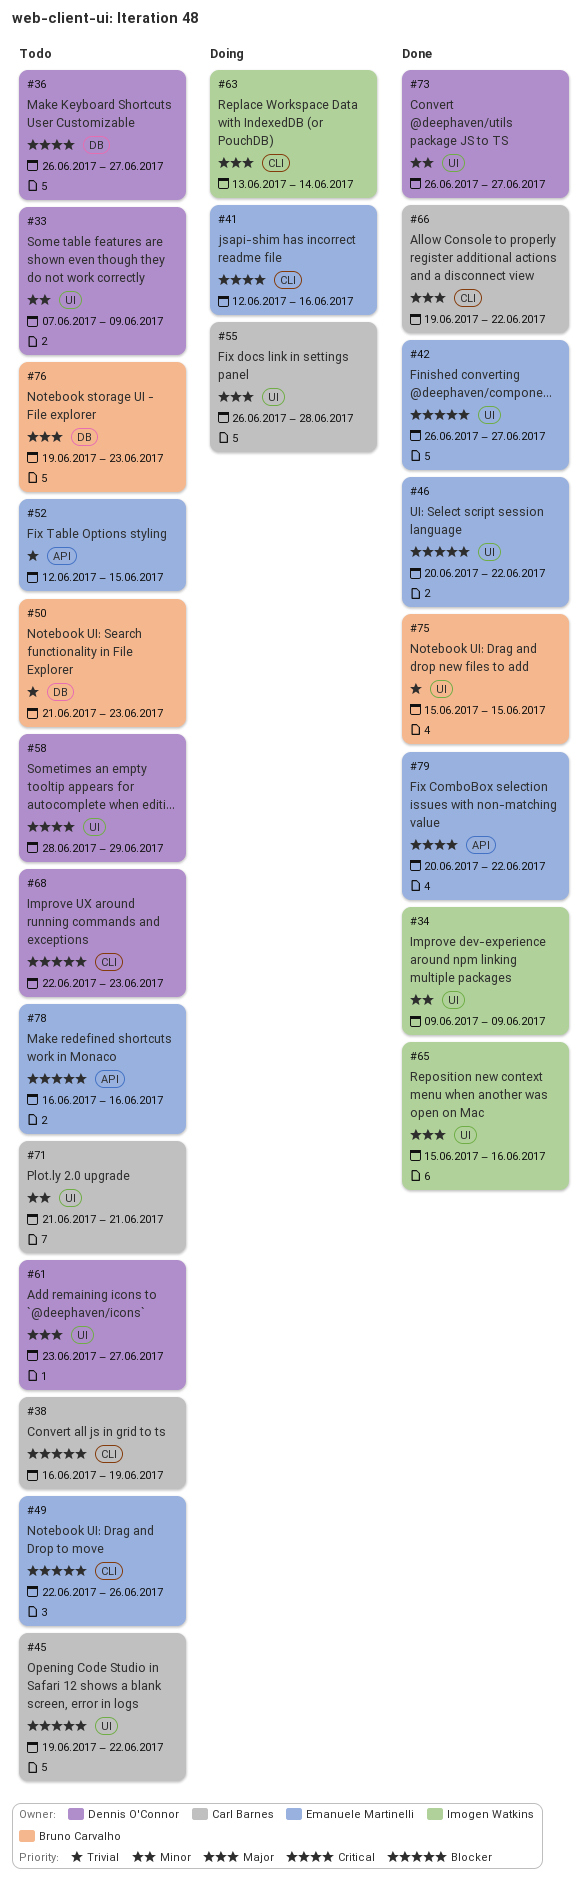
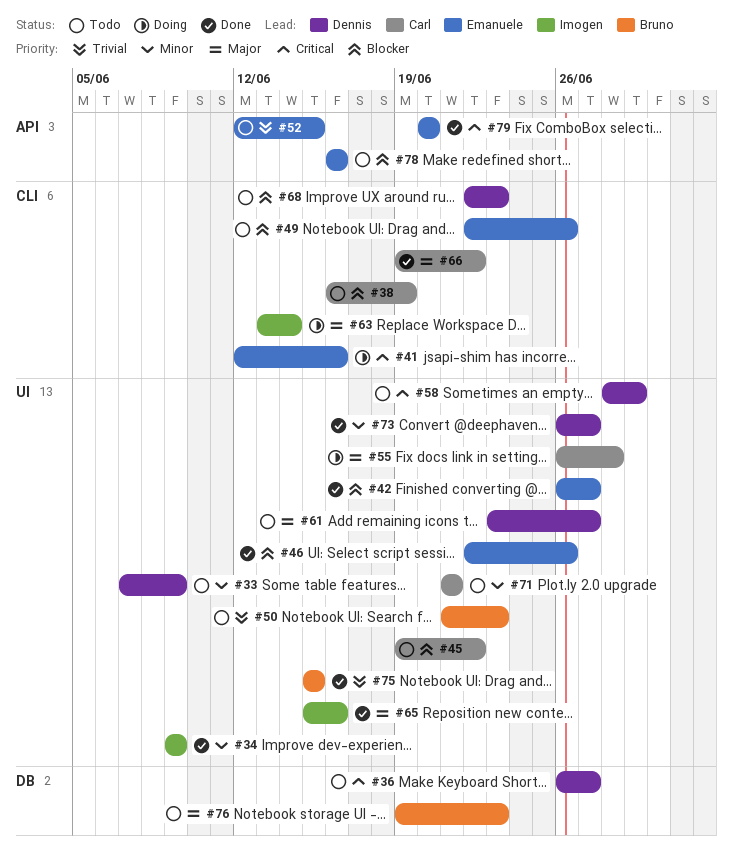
#46, start: Jun 20 -> Jun 22
#46, due: Jun 22 -> Jun 26
#50, label: DB -> UI
#79, due: Jun 22 -> Jun 20

